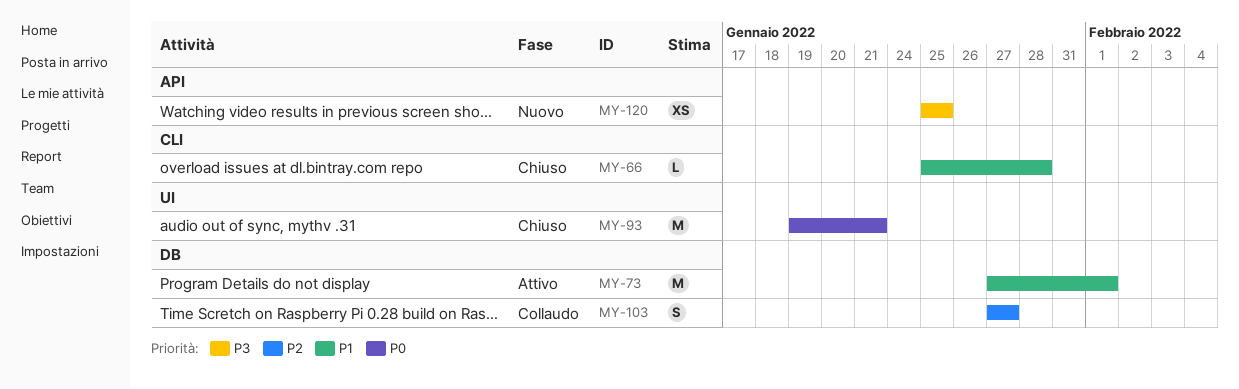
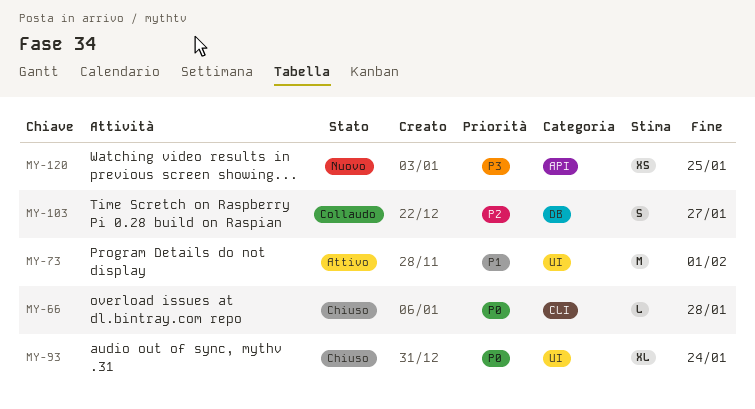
MY-66, priority: P1 -> P0
MY-73, label: DB -> UI
MY-93, estimate: M -> XL
MY-93, due: Jan 21 -> Jan 24

